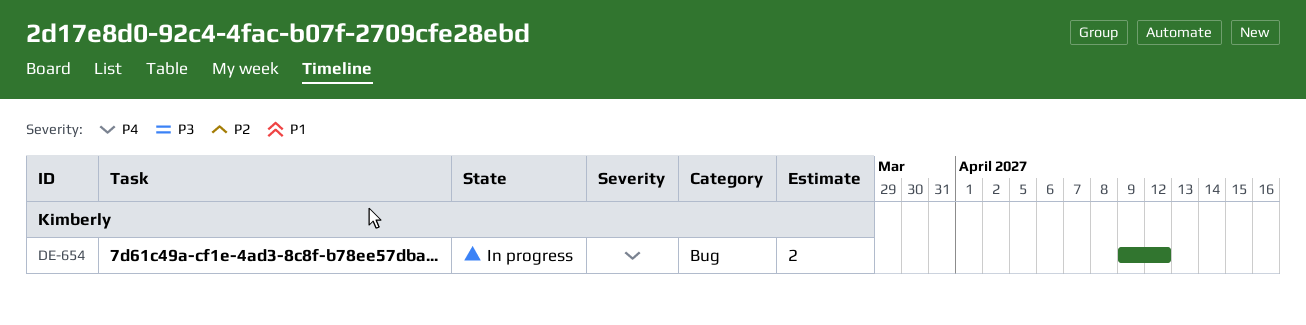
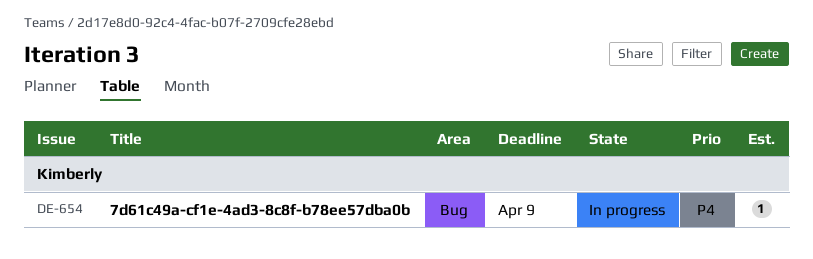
DE-654, estimate: 2 -> 1
DE-654, due: Apr 12 -> Apr 9

